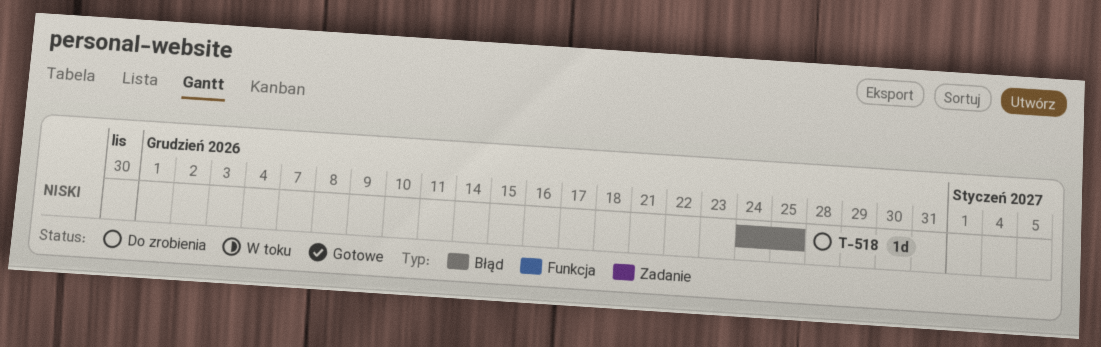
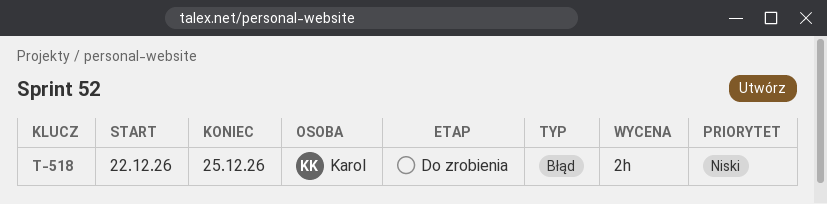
T-518, estimate: 1d -> 2h
T-518, start: Dec 24 -> Dec 22

